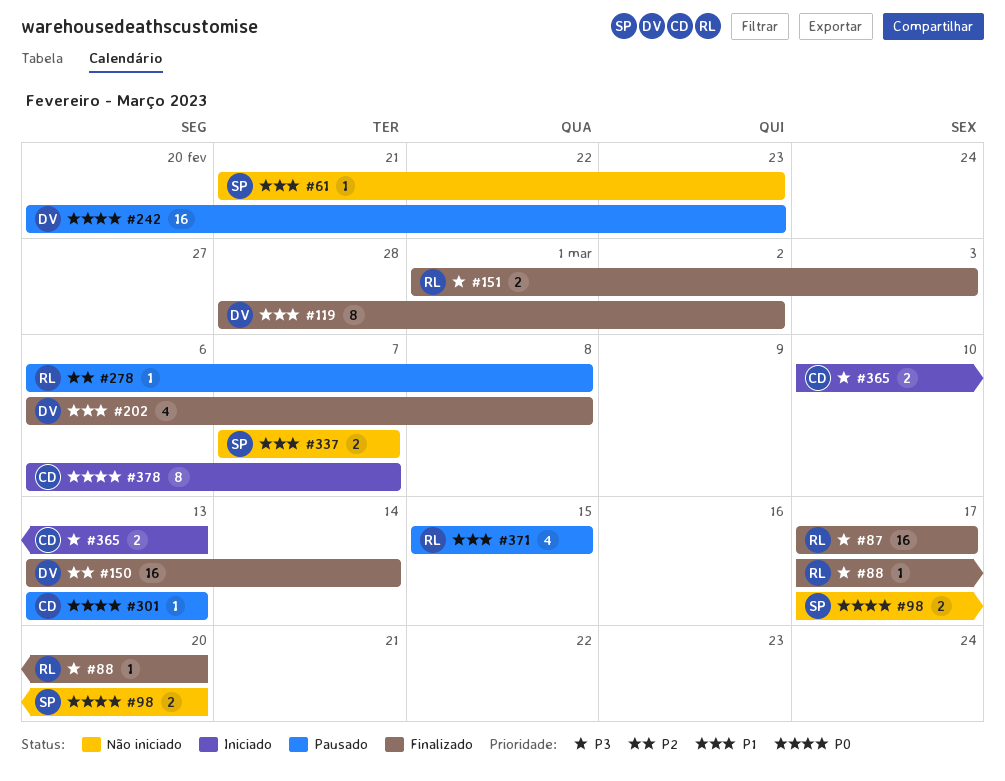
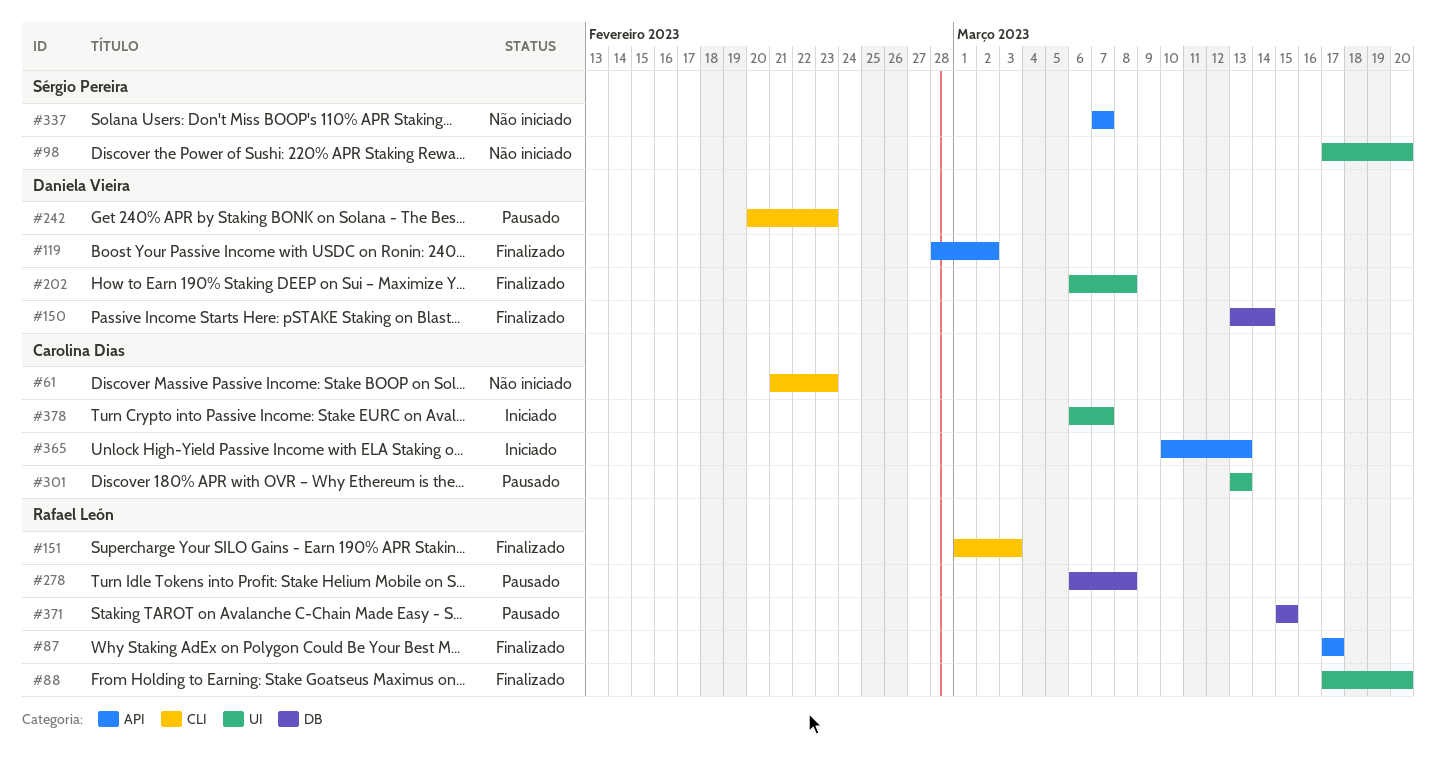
#61, owner: Sérgio Pereira -> Carolina Dias

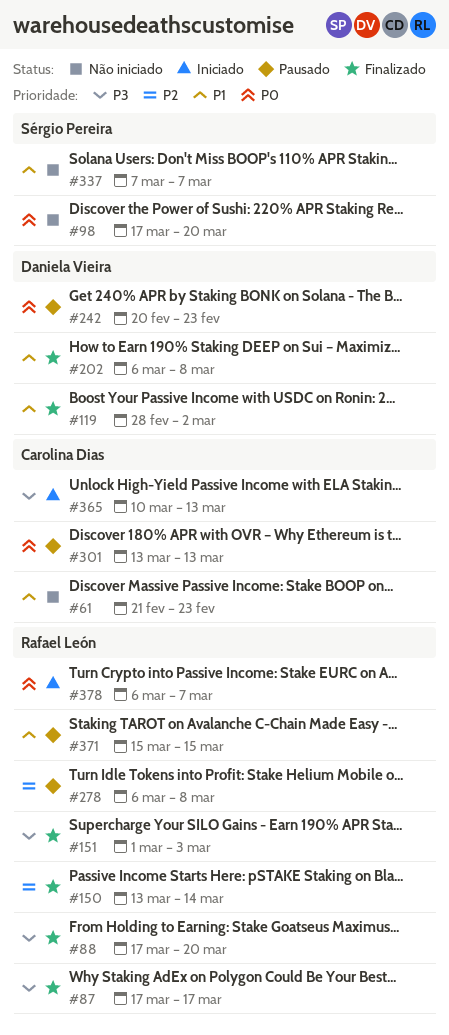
#150, owner: Daniela Vieira -> Rafael León
#378, owner: Carolina Dias -> Rafael León

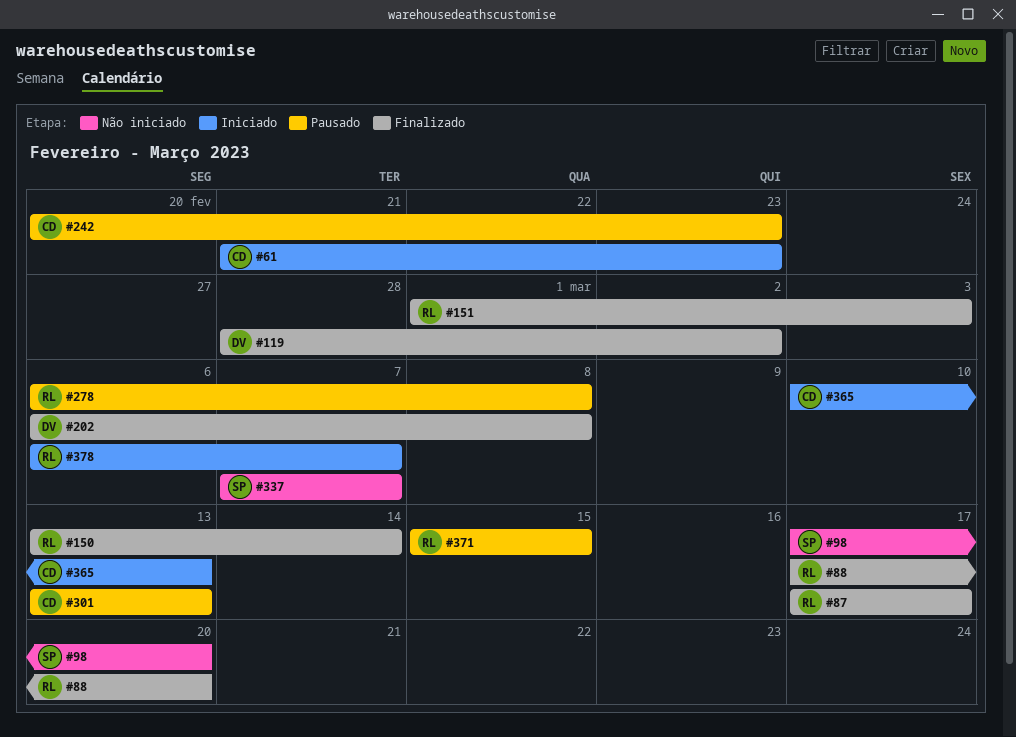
#61, status: Não iniciado -> Iniciado
#242, owner: Daniela Vieira -> Carolina Dias

